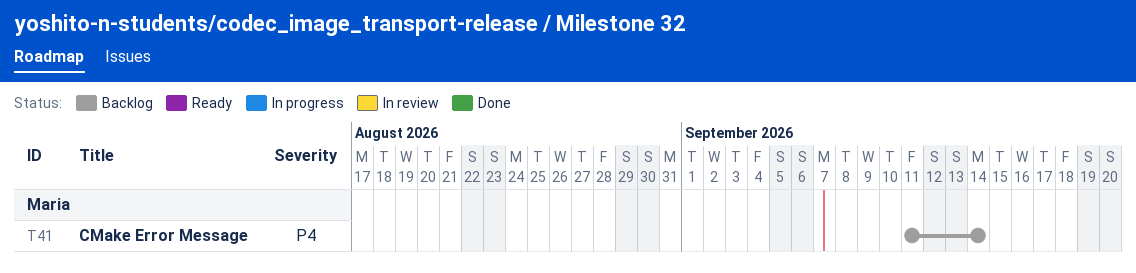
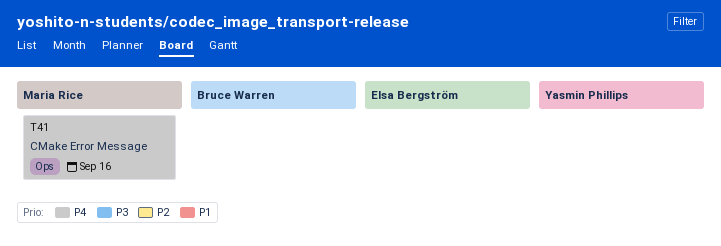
T41, due: Sep 14 -> Sep 16

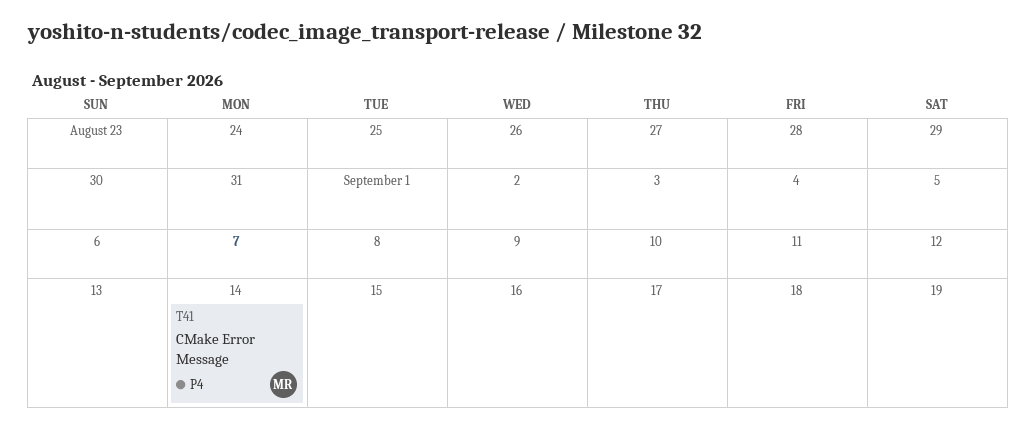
T41, due: Sep 16 -> Sep 14

